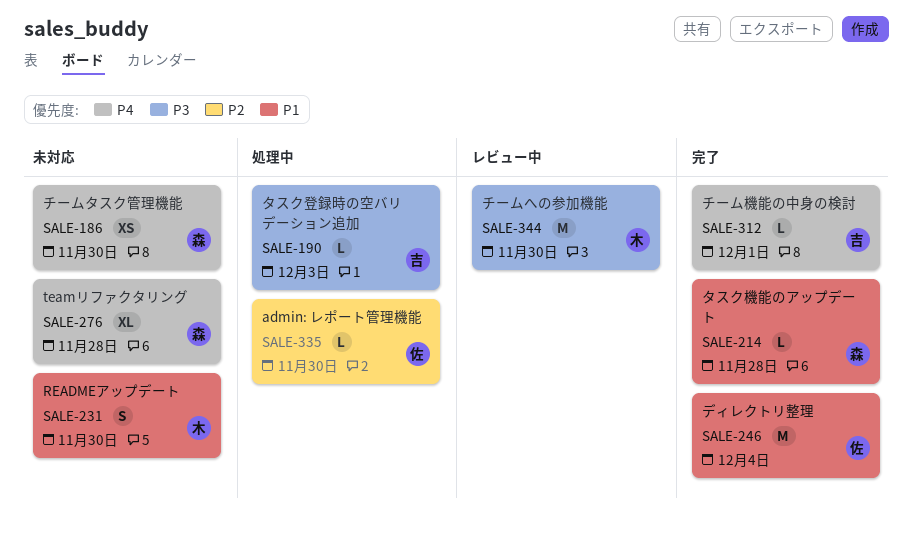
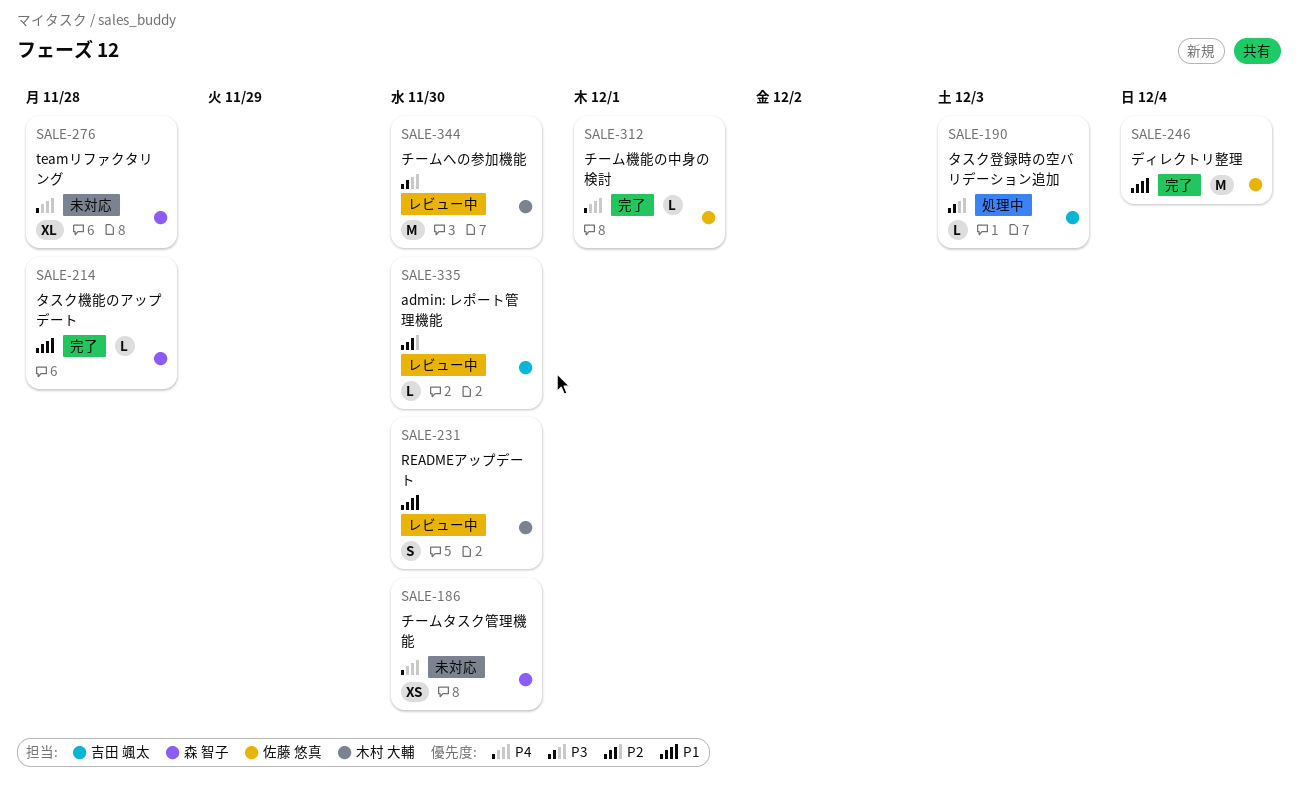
SALE-231, status: 未対応 -> レビュー中
SALE-312, owner: 吉田 颯太 -> 佐藤 悠真
SALE-335, status: 処理中 -> レビュー中
SALE-335, owner: 佐藤 悠真 -> 吉田 颯太

